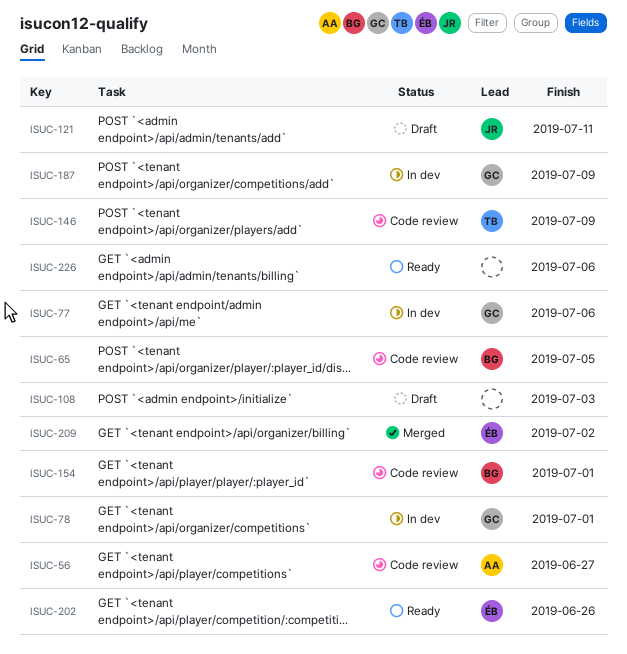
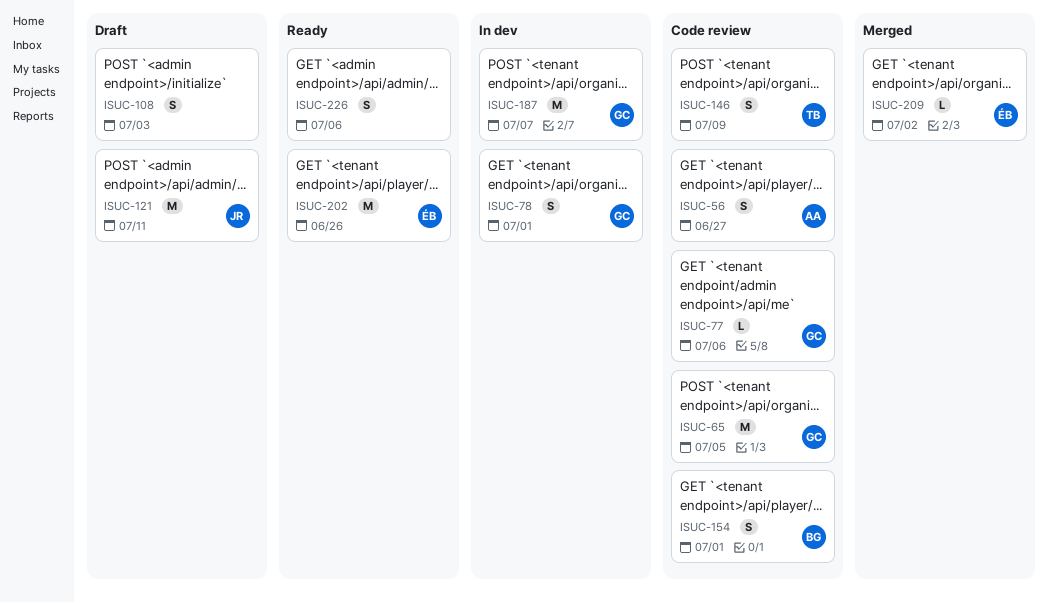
ISUC-65, owner: BG -> GC
ISUC-77, status: In dev -> Code review
ISUC-187, due: Jul 9 -> Jul 7

